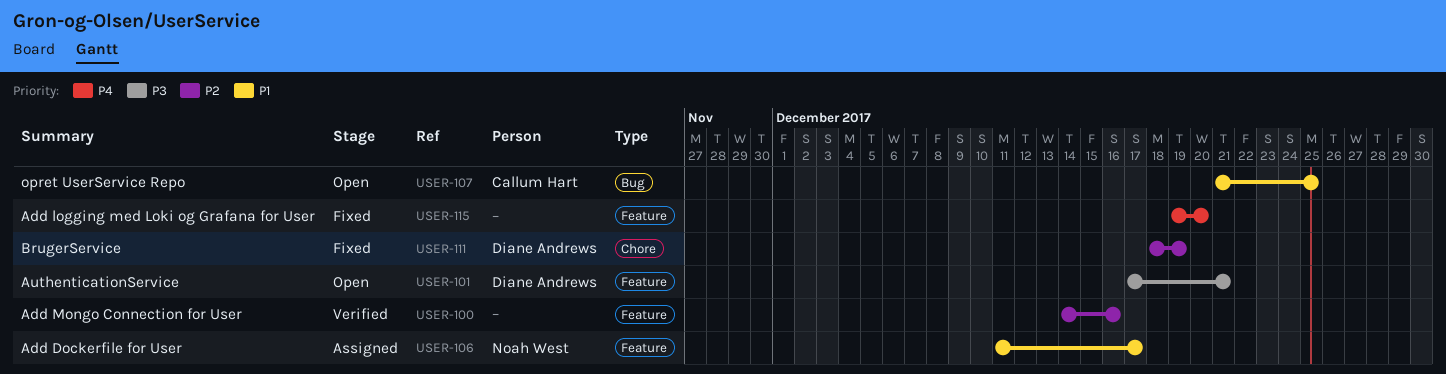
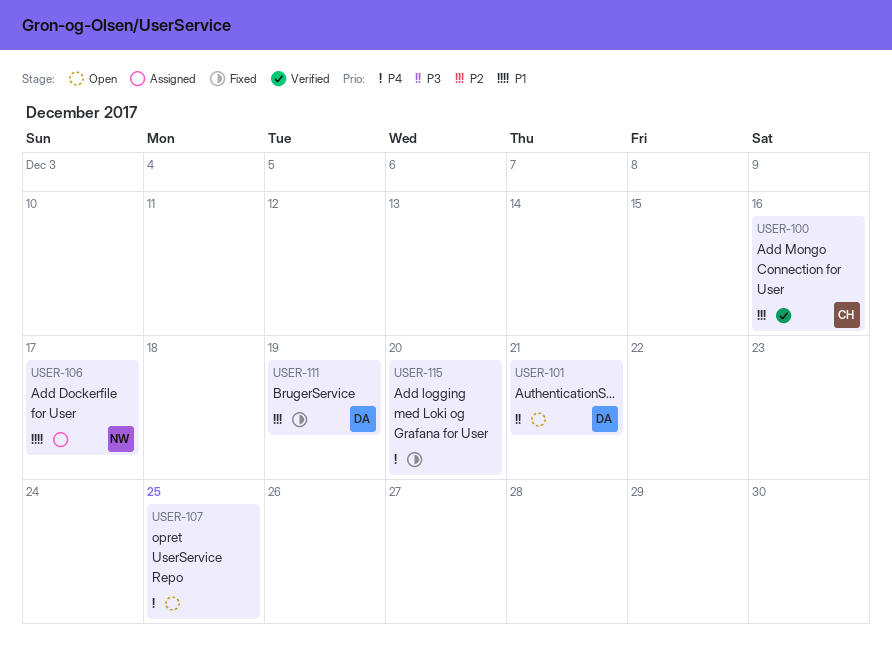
USER-100, owner: none -> Callum Hart
USER-107, owner: Callum Hart -> none
USER-107, priority: P1 -> P4

